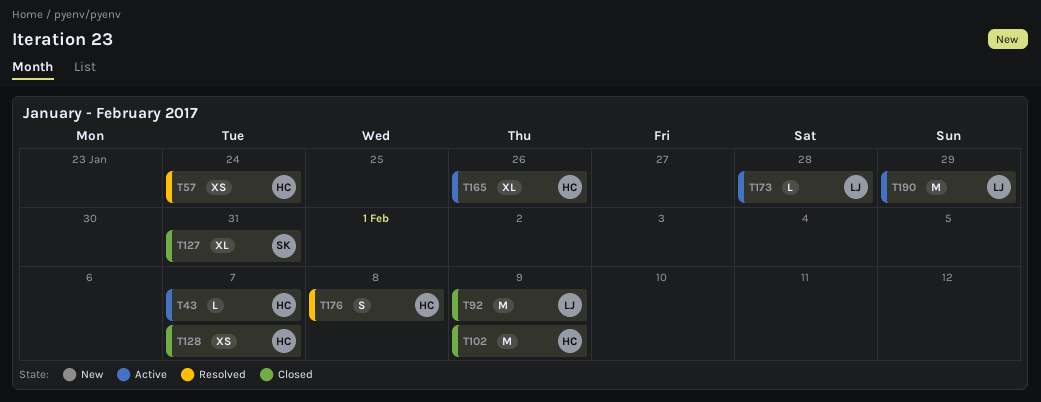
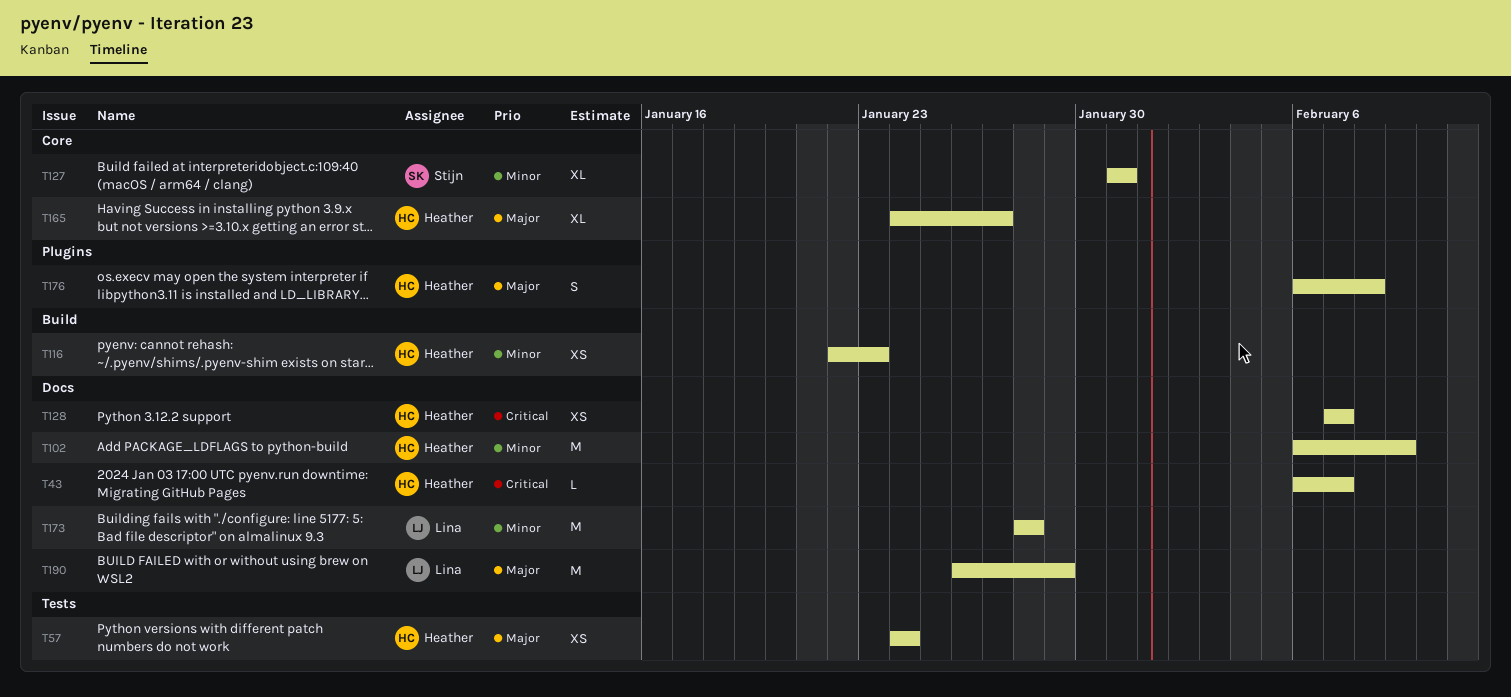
T92: present -> none
T116: none -> present
T165, due: Jan 26 -> Jan 27
T173, estimate: L -> M

